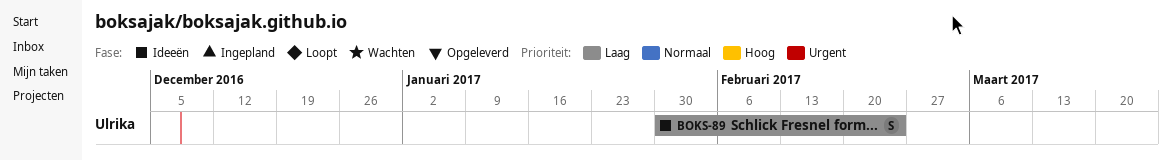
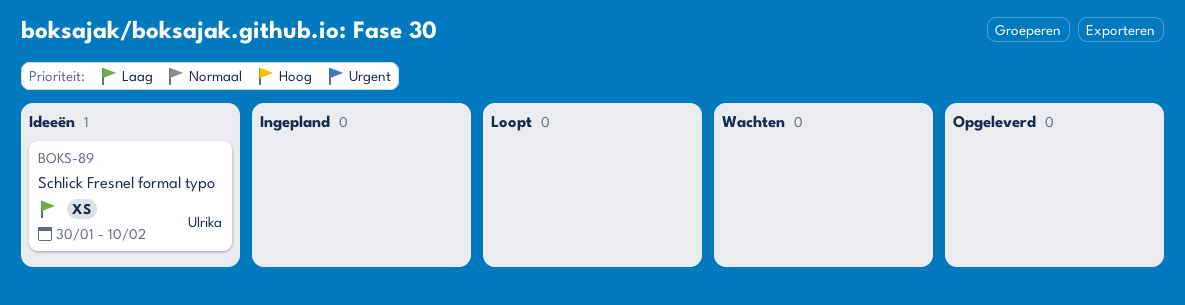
BOKS-89, estimate: S -> XS
BOKS-89, due: Feb 24 -> Feb 10

